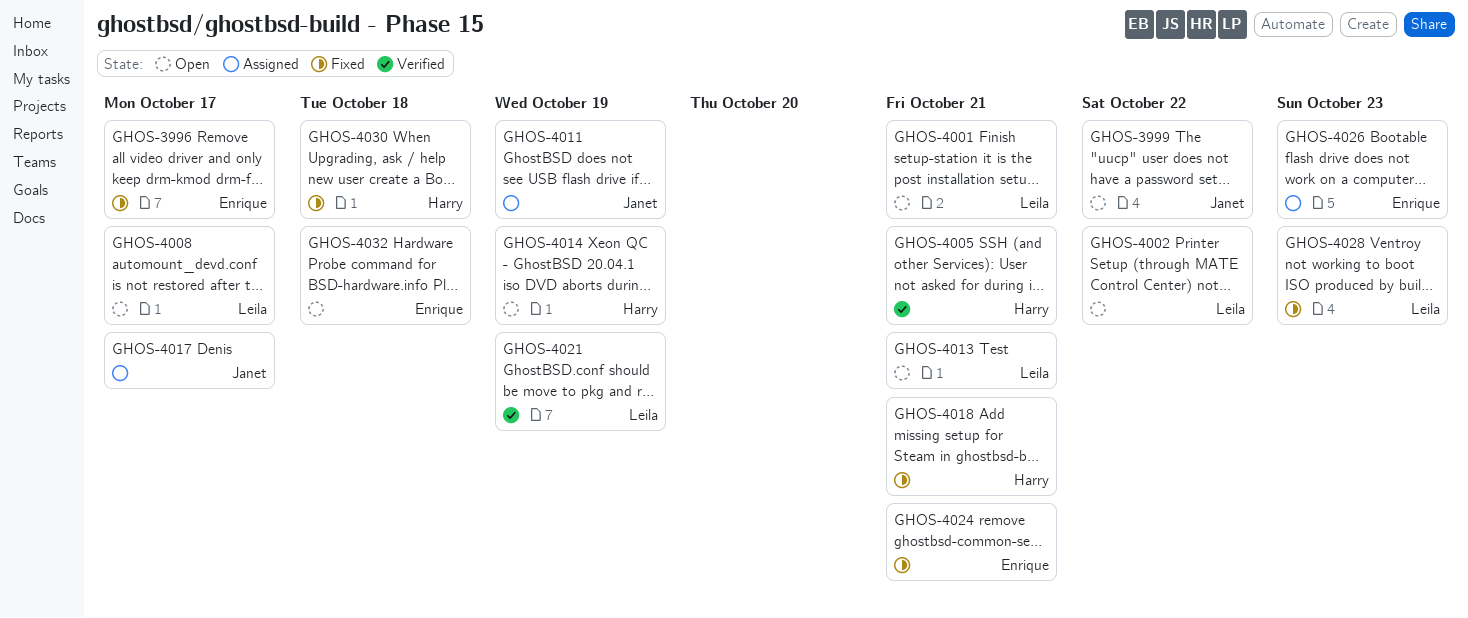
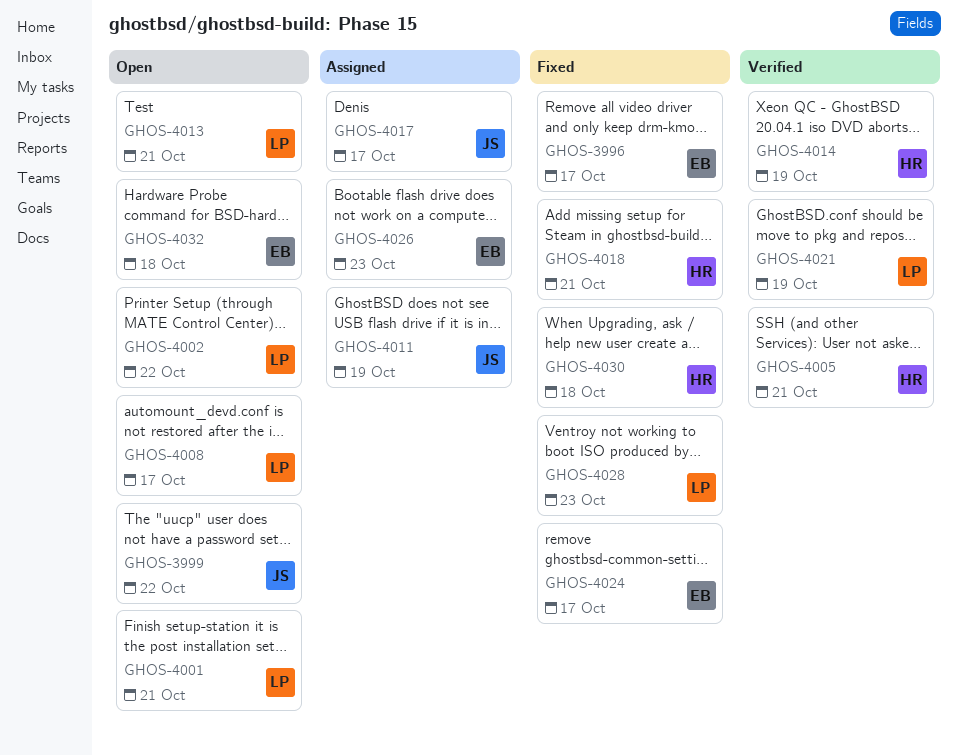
GHOS-4014, status: Open -> Verified
GHOS-4024, due: Oct 21 -> Oct 17

